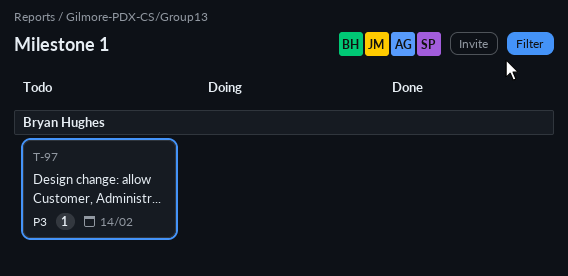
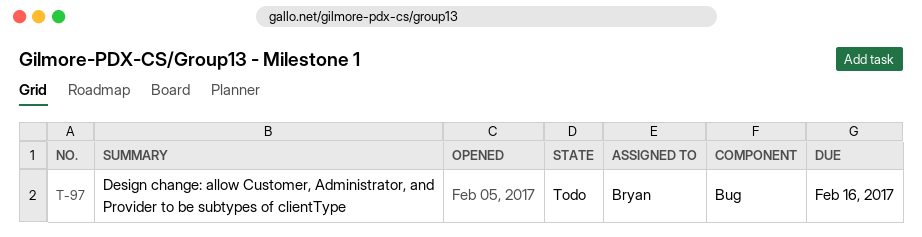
T-97, due: Feb 14 -> Feb 16

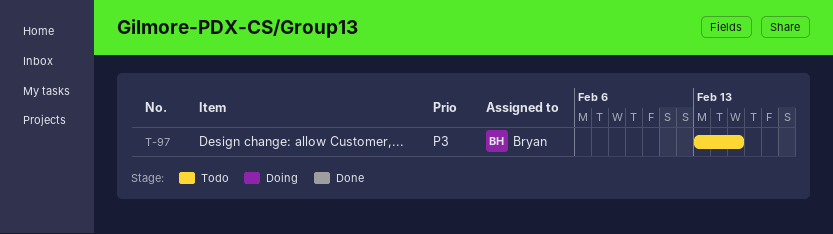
T-97, due: Feb 16 -> Feb 15

